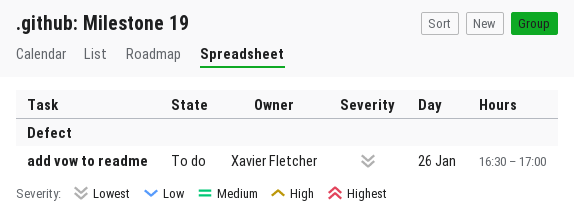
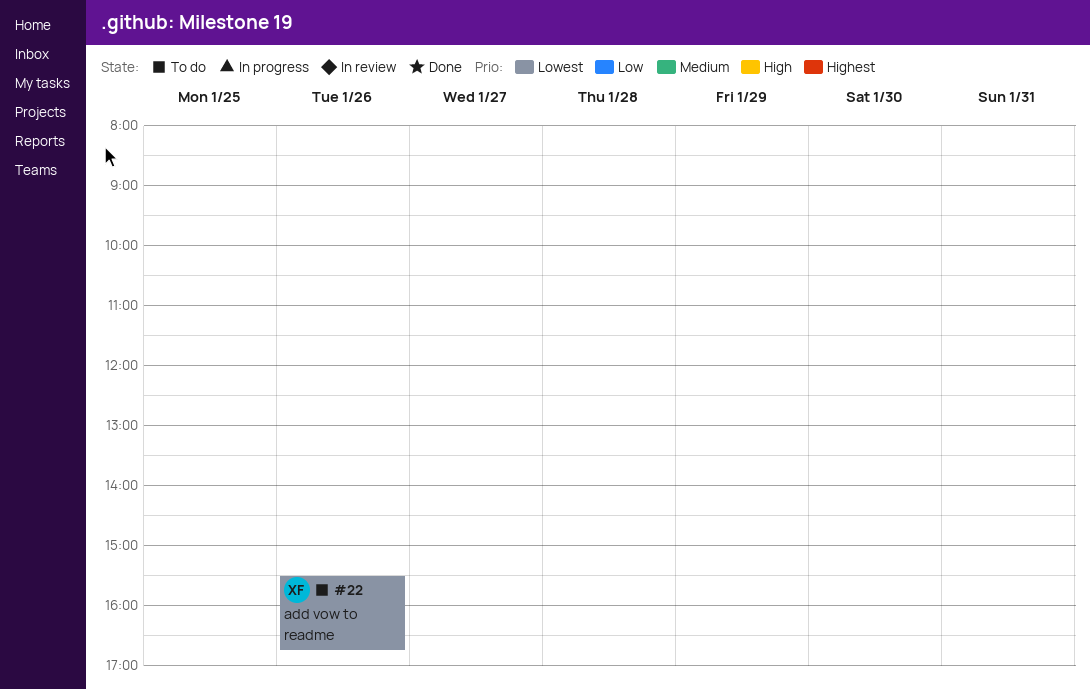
add vow to readme, begins: 16:30 -> 15:30
add vow to readme, ends: 17:00 -> 16:45

